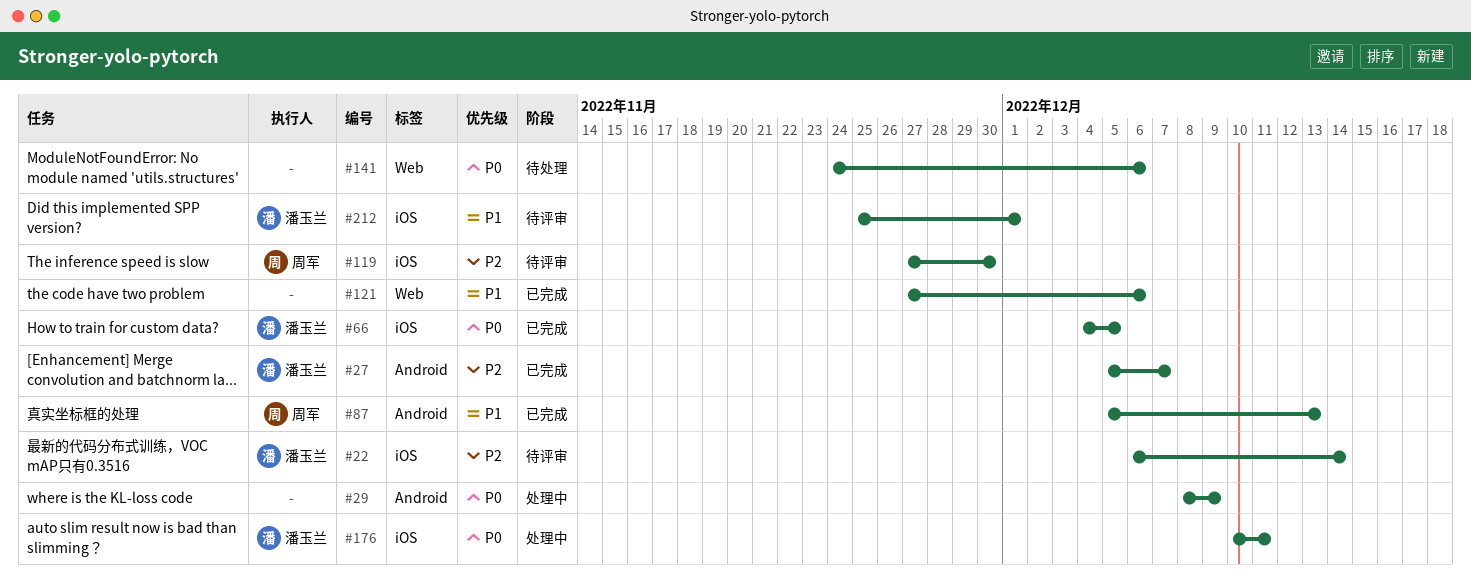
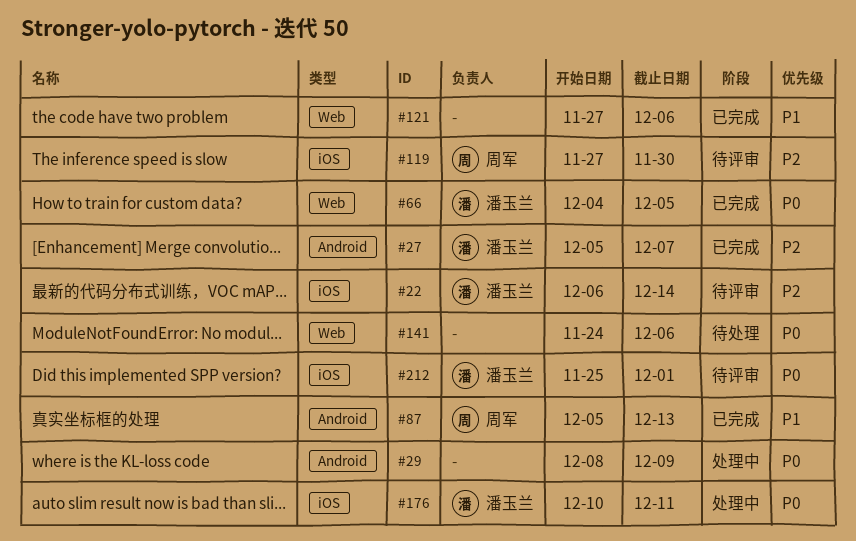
#66, label: iOS -> Web
#212, priority: P1 -> P0

